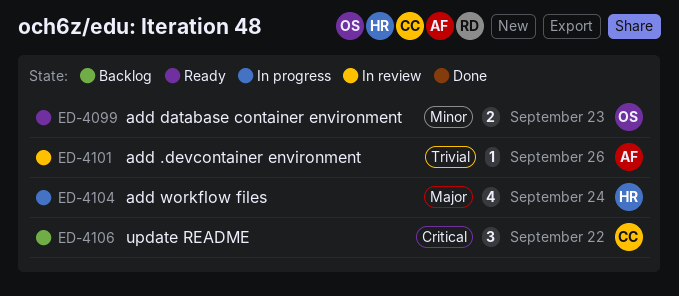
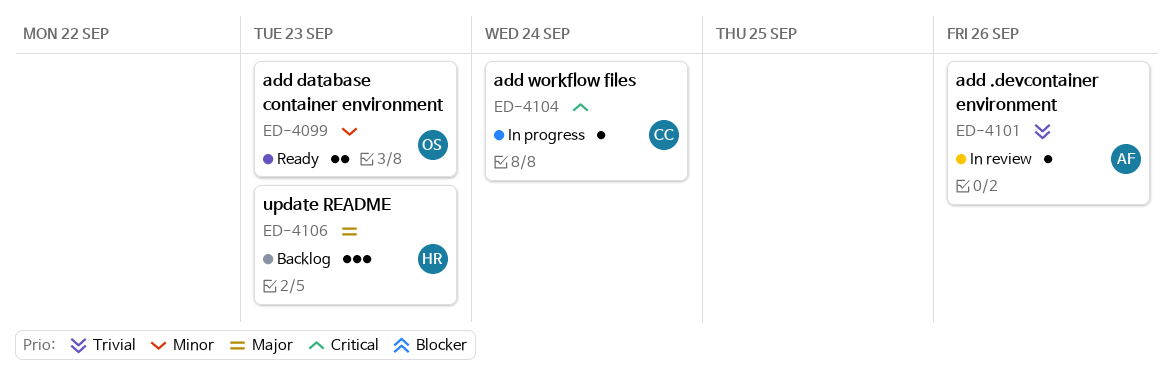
ED-4104, owner: HR -> CC
ED-4104, priority: Major -> Critical
ED-4104, estimate: 4 -> 1
ED-4106, owner: CC -> HR
ED-4106, priority: Critical -> Major
ED-4106, due: Sep 22 -> Sep 23

